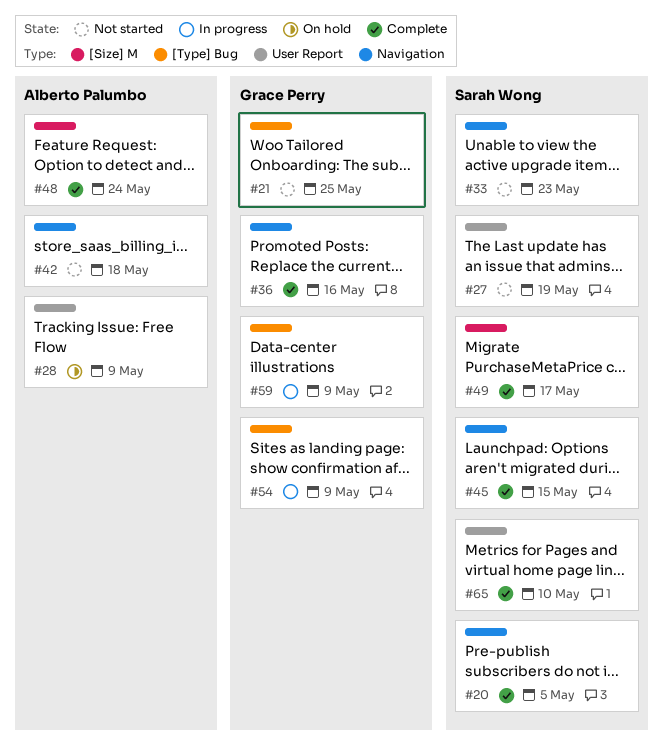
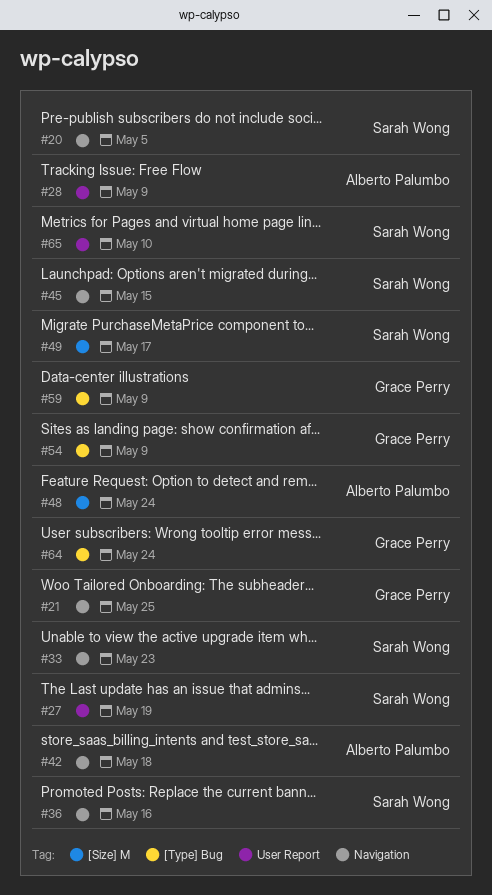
#21, label: [Type] Bug -> Navigation
#36, owner: Grace Perry -> Sarah Wong
#64: none -> present

